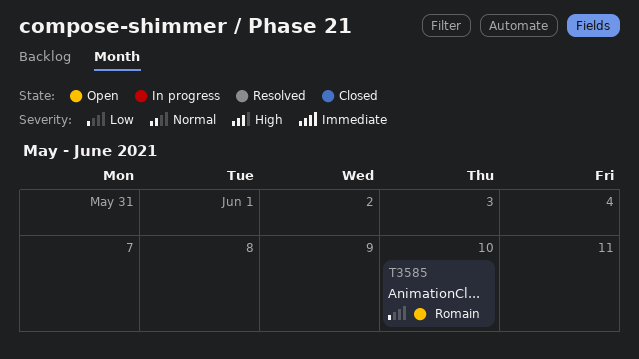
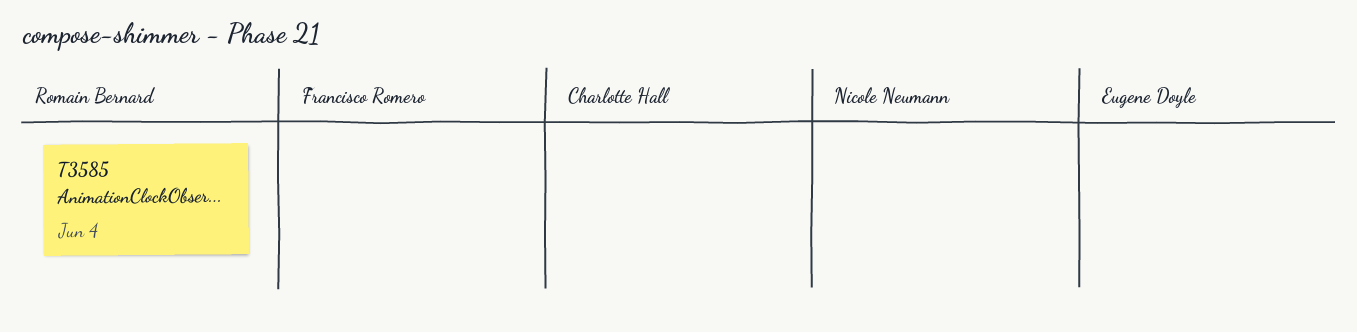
T3585, due: Jun 10 -> Jun 4

